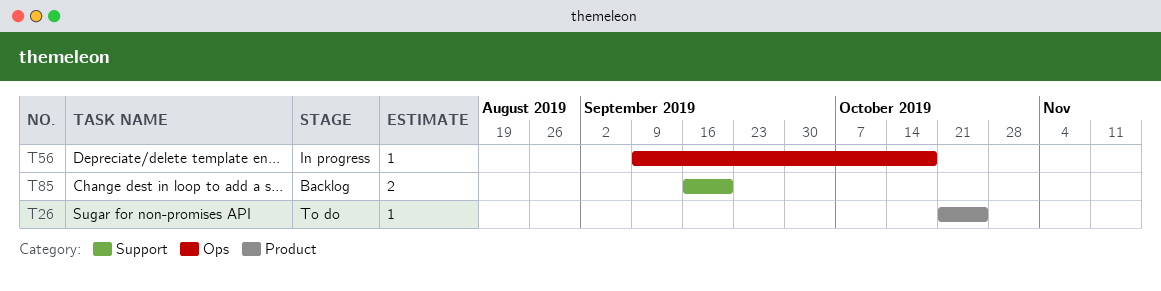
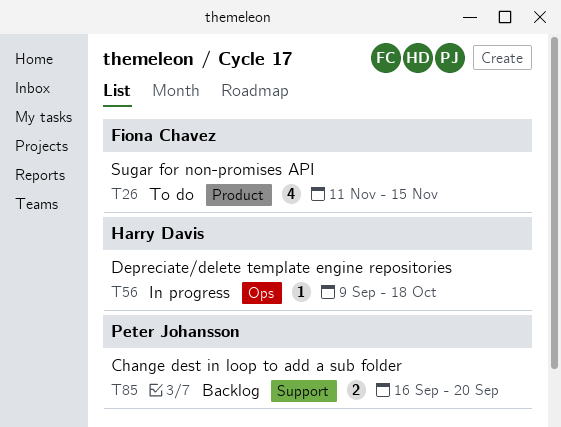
T26, estimate: 1 -> 4
T26, start: Oct 21 -> Nov 11
T26, due: Oct 25 -> Nov 15

